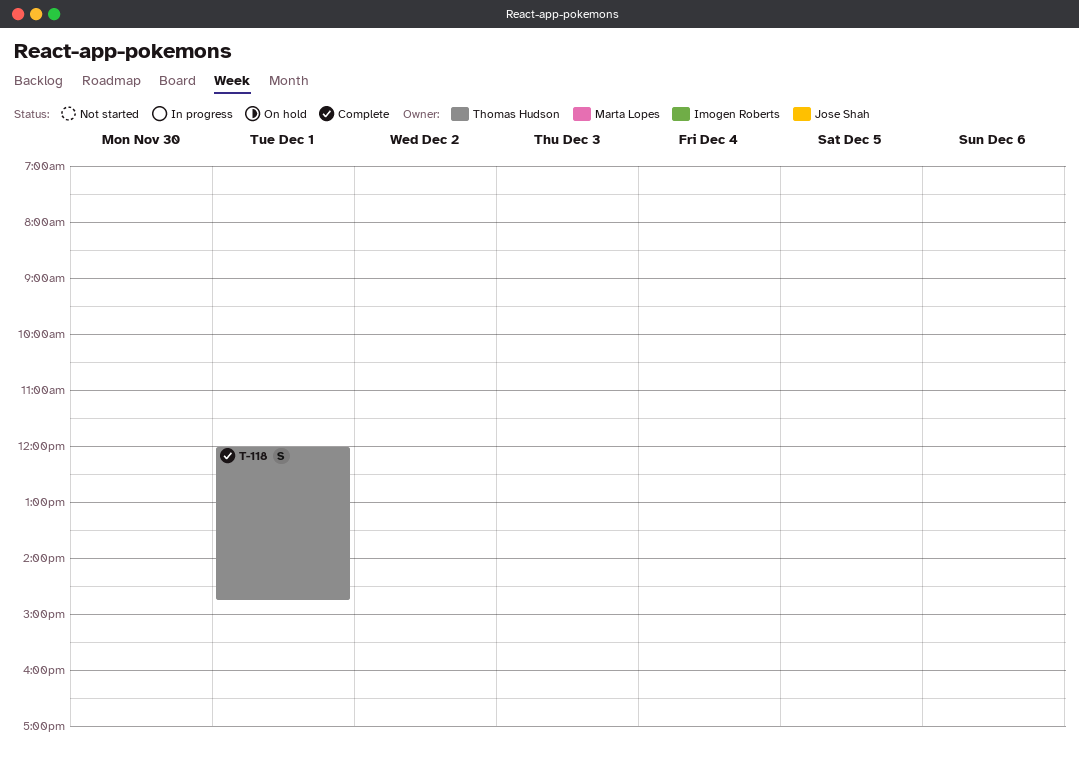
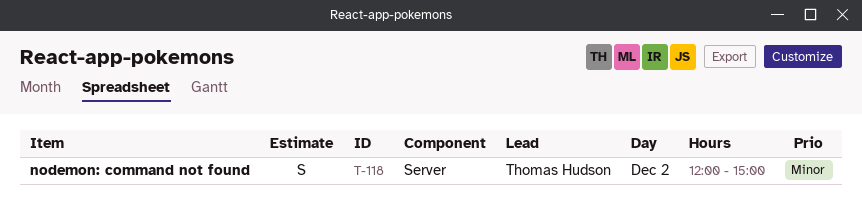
T-118, day: Dec 1 -> Dec 2
T-118, ends: 14:45 -> 15:00

